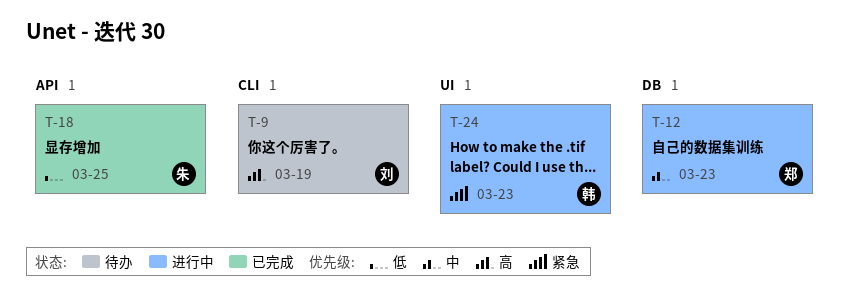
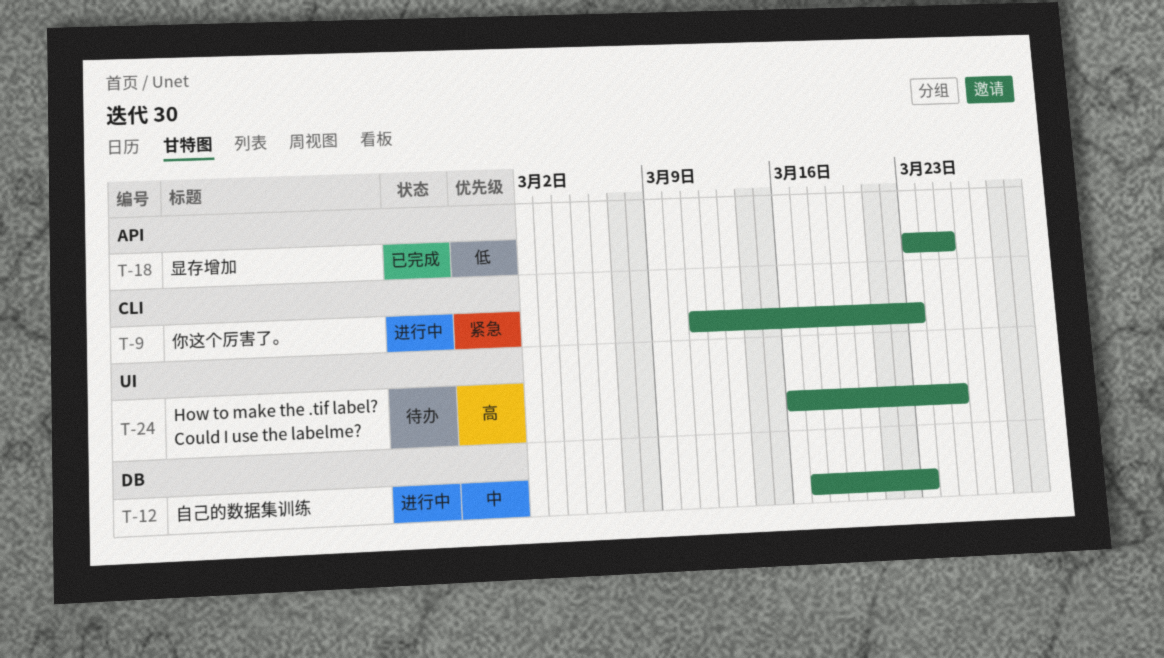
T-9, status: 待办 -> 进行中
T-9, priority: 高 -> 紧急
T-9, due: Mar 19 -> Mar 23
T-24, status: 进行中 -> 待办
T-24, priority: 紧急 -> 高
T-24, due: Mar 23 -> Mar 25

